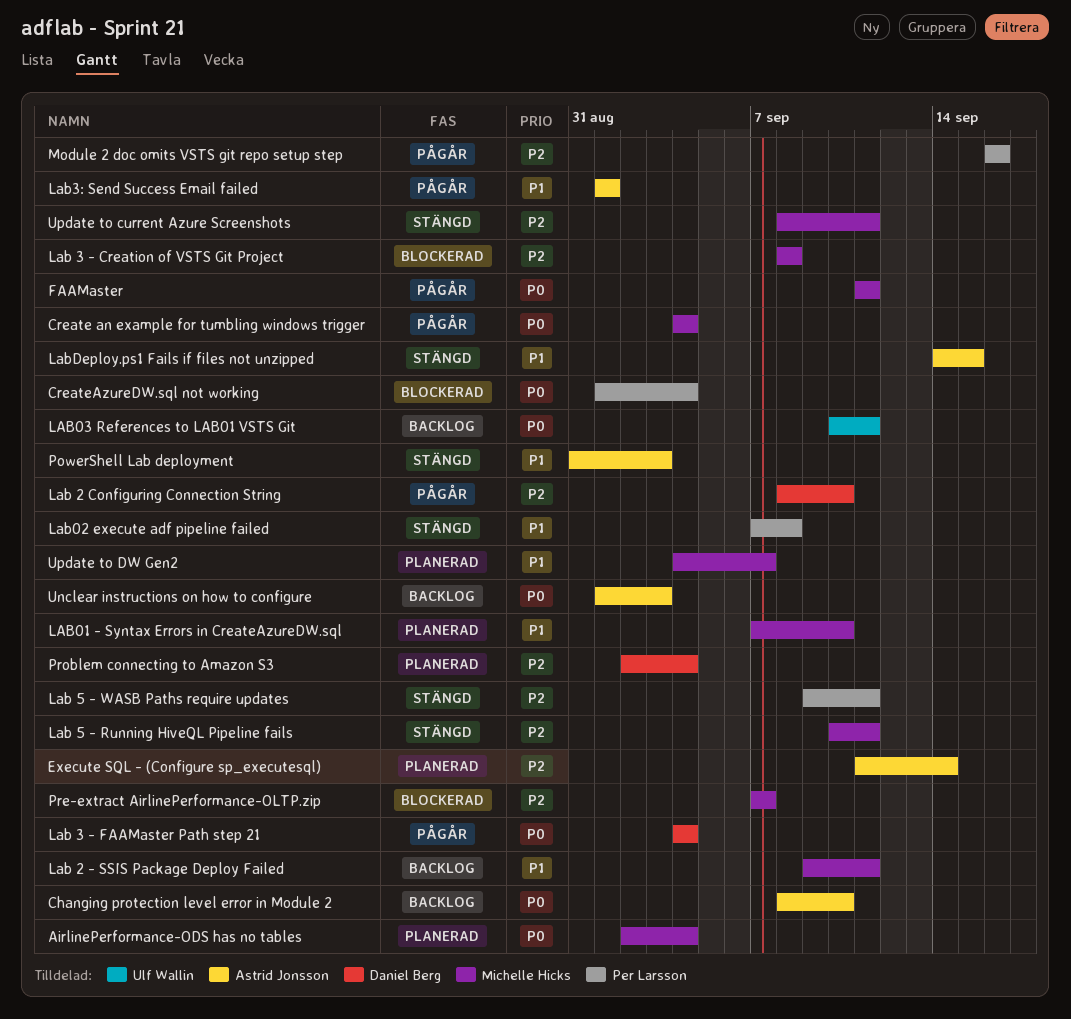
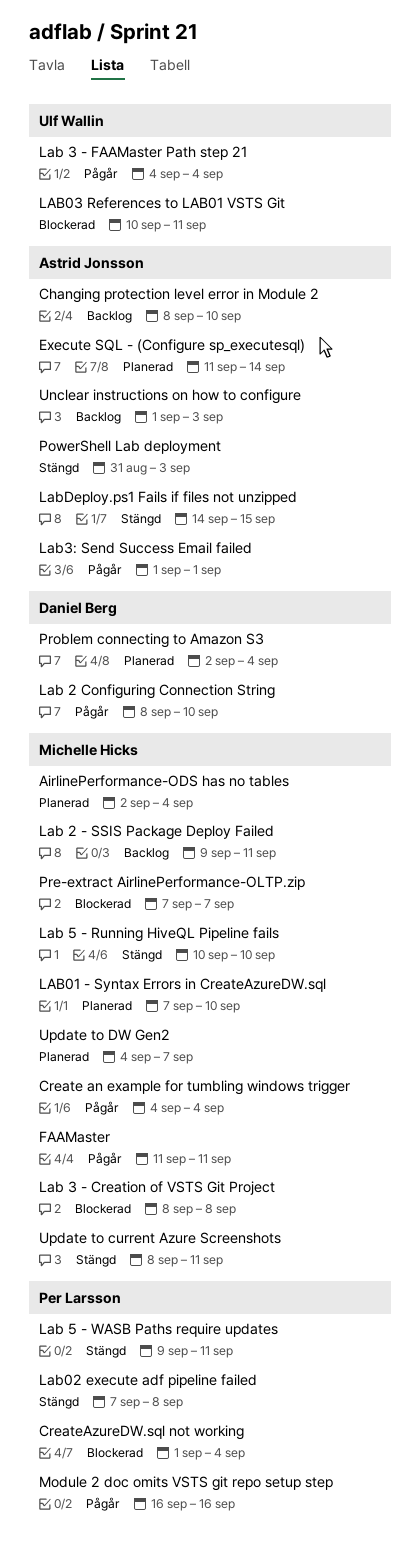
Lab 3 - FAAMaster Path step 21, owner: Daniel Berg -> Ulf Wallin
Lab 5 - Running HiveQL Pipeline fails, due: Sep 11 -> Sep 10
LAB03 References to LAB01 VSTS Git, status: Backlog -> Blockerad

